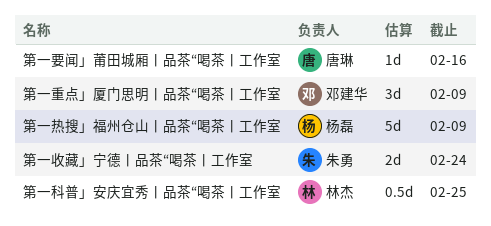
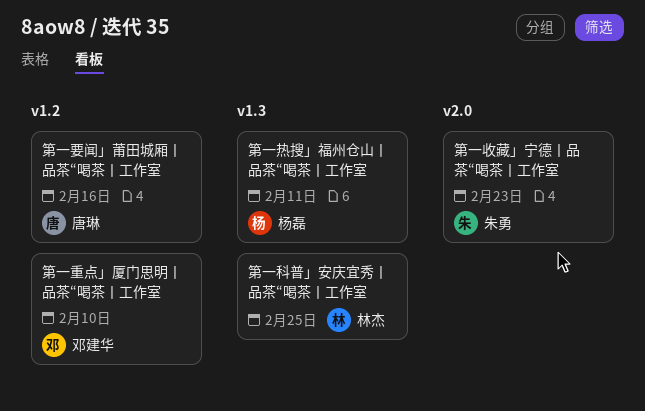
第一收藏」宁德丨品茶“喝茶丨工作室, due: Feb 24 -> Feb 23
第一热搜」福州仓山丨品茶“喝茶丨工作室, due: Feb 9 -> Feb 11
第一重点」厦门思明丨品茶“喝茶丨工作室, due: Feb 9 -> Feb 10

